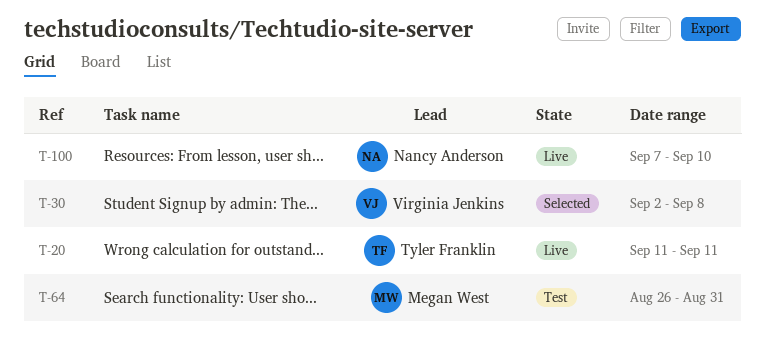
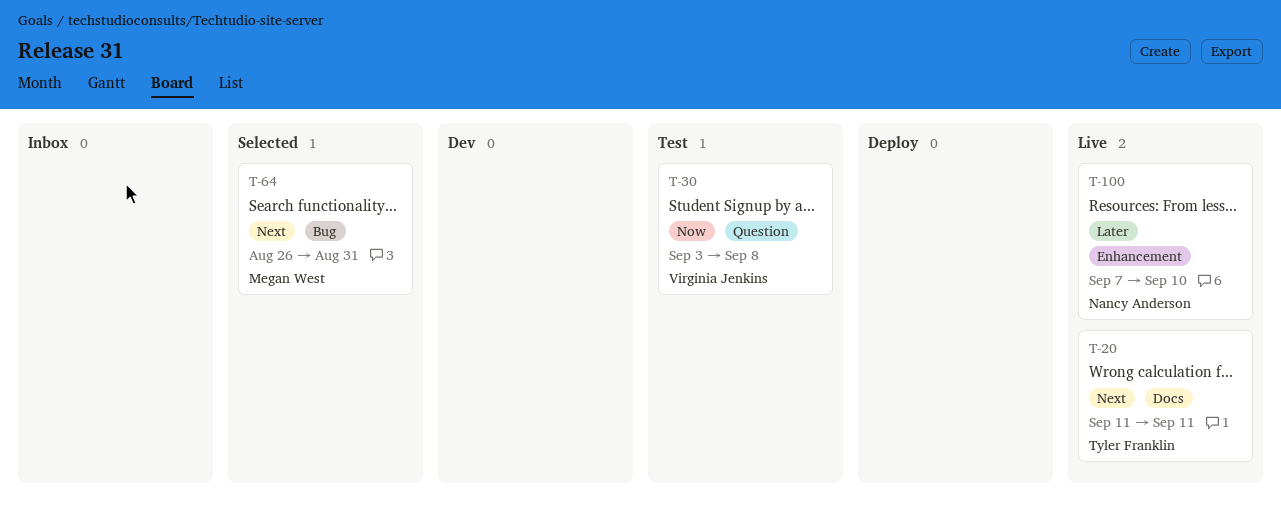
T-30, status: Selected -> Test
T-30, start: Sep 2 -> Sep 3
T-64, status: Test -> Selected

